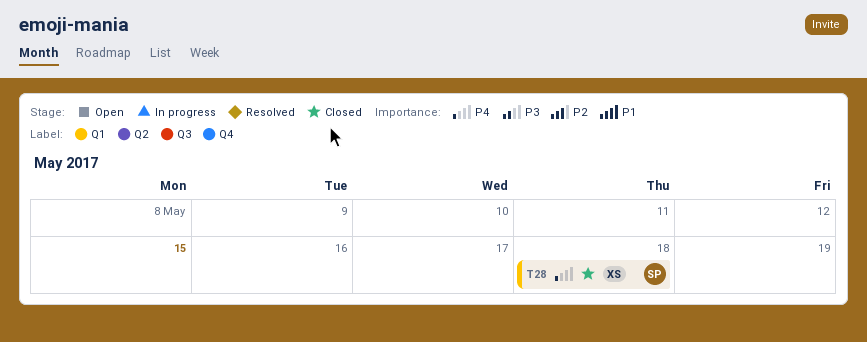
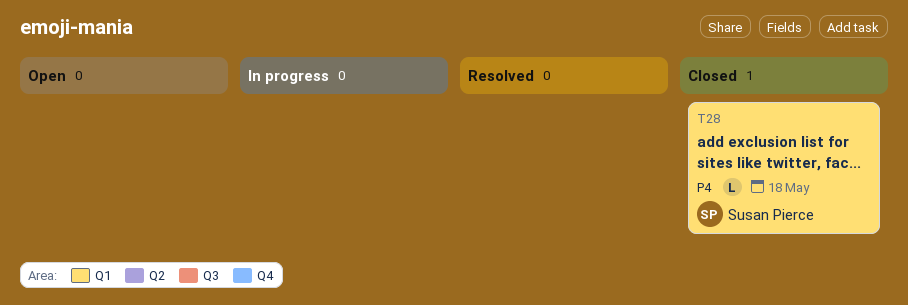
T28, estimate: XS -> L

